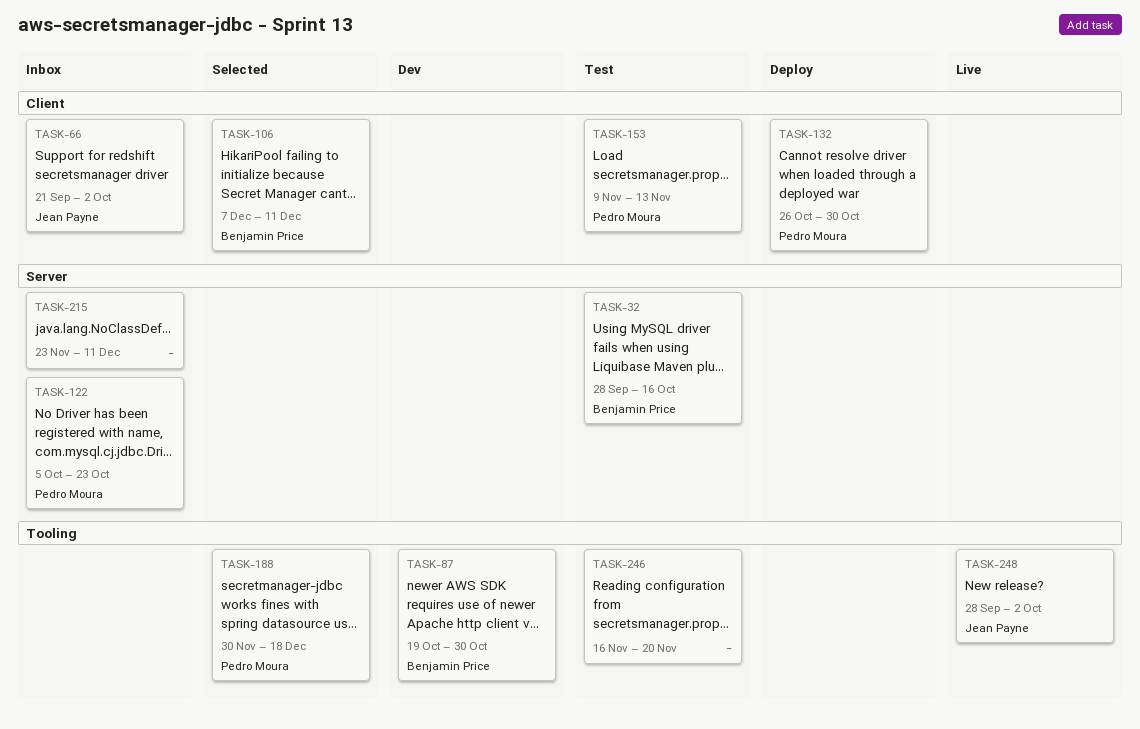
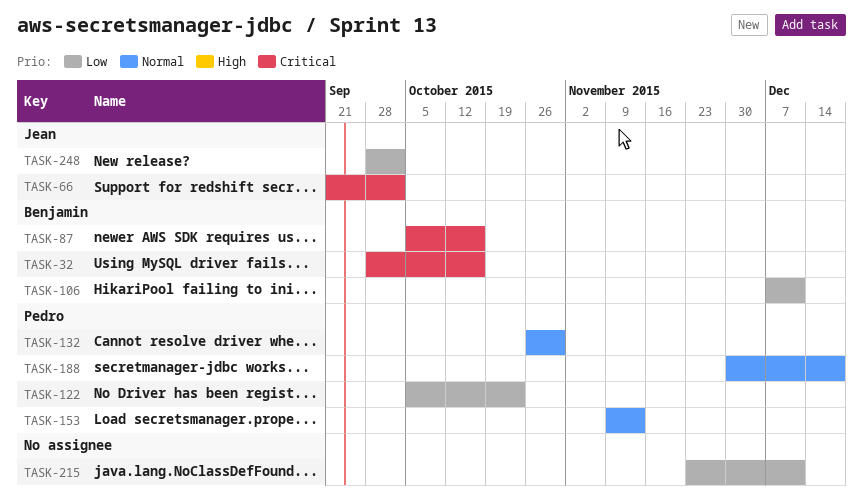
TASK-87, start: Oct 19 -> Oct 5
TASK-87, due: Oct 30 -> Oct 16
TASK-246: present -> none

